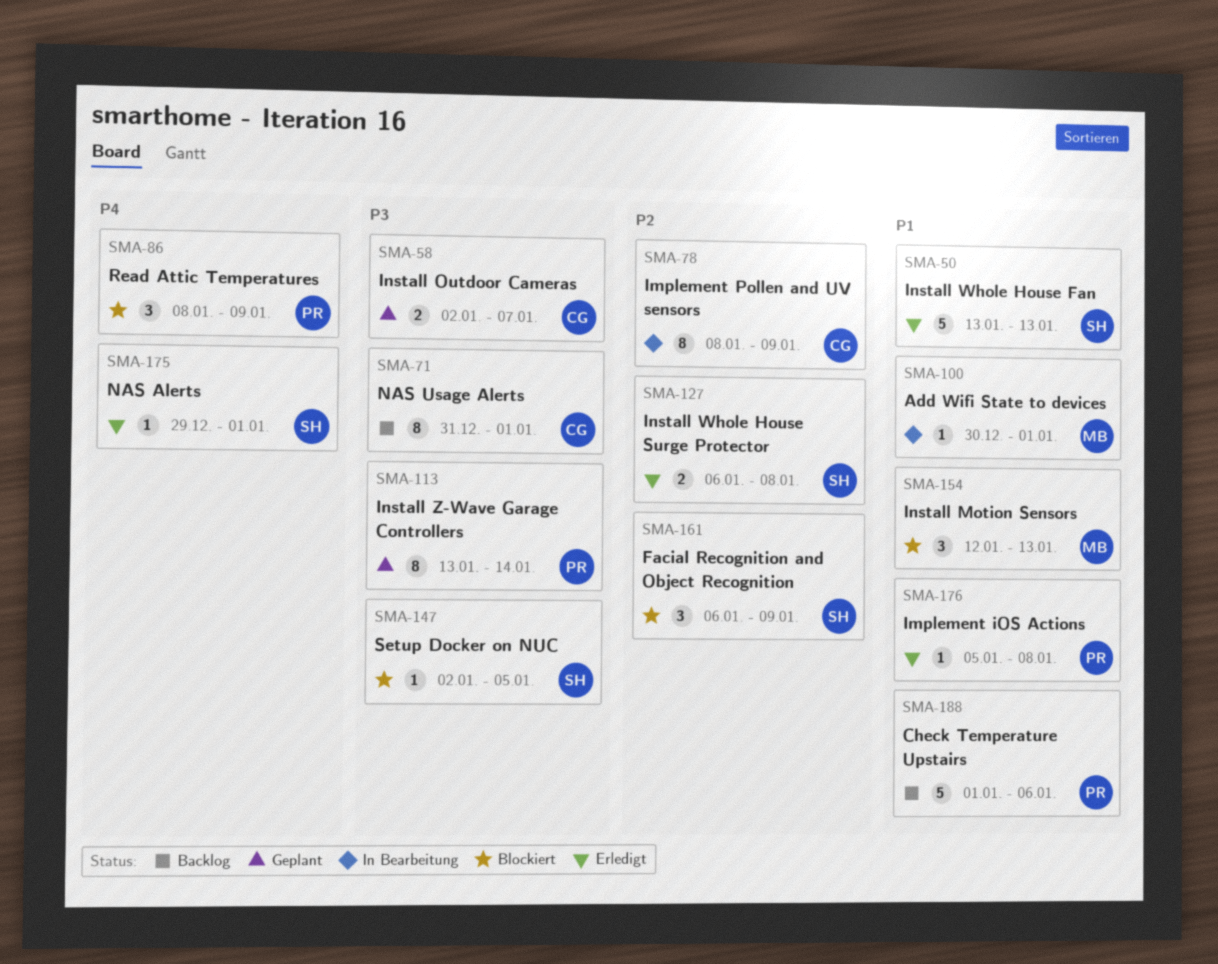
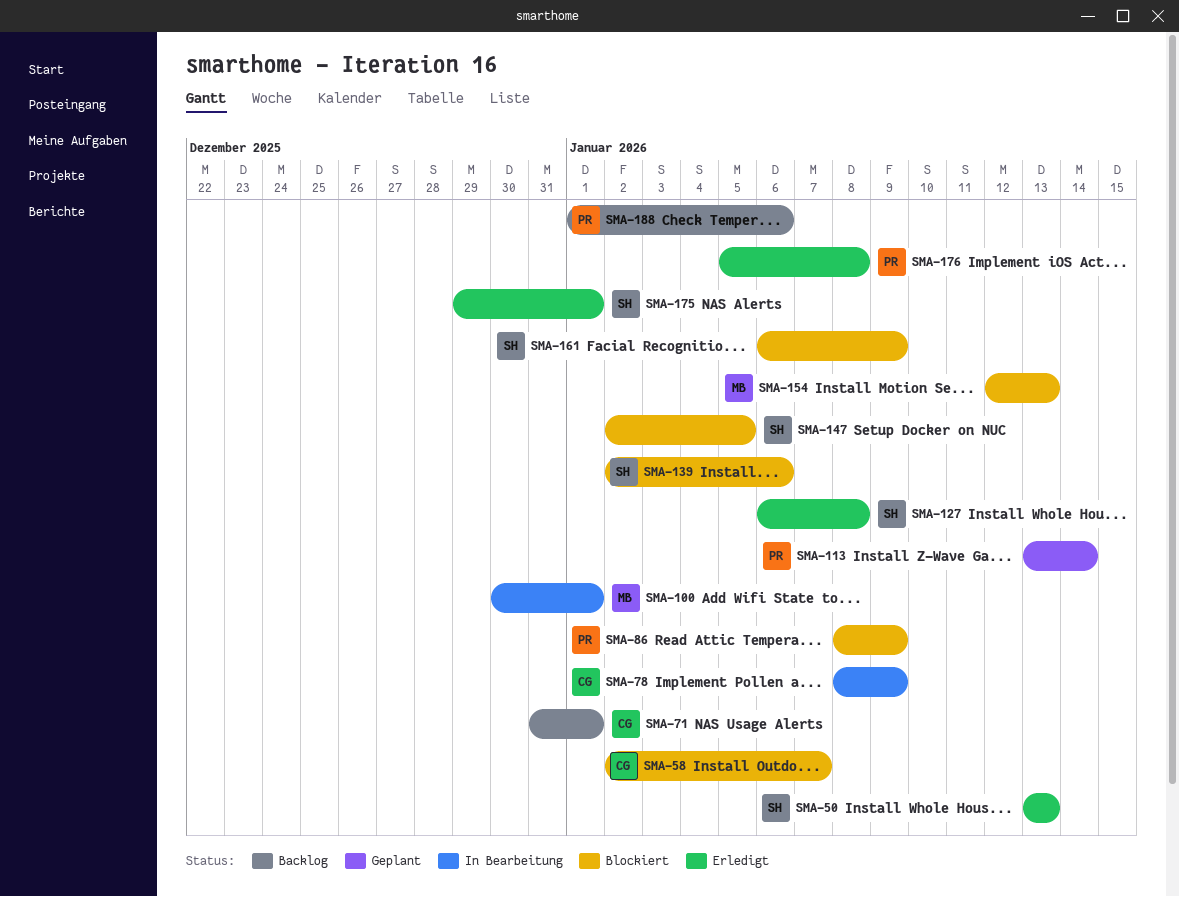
SMA-58, status: Geplant -> Blockiert
SMA-139: none -> present

